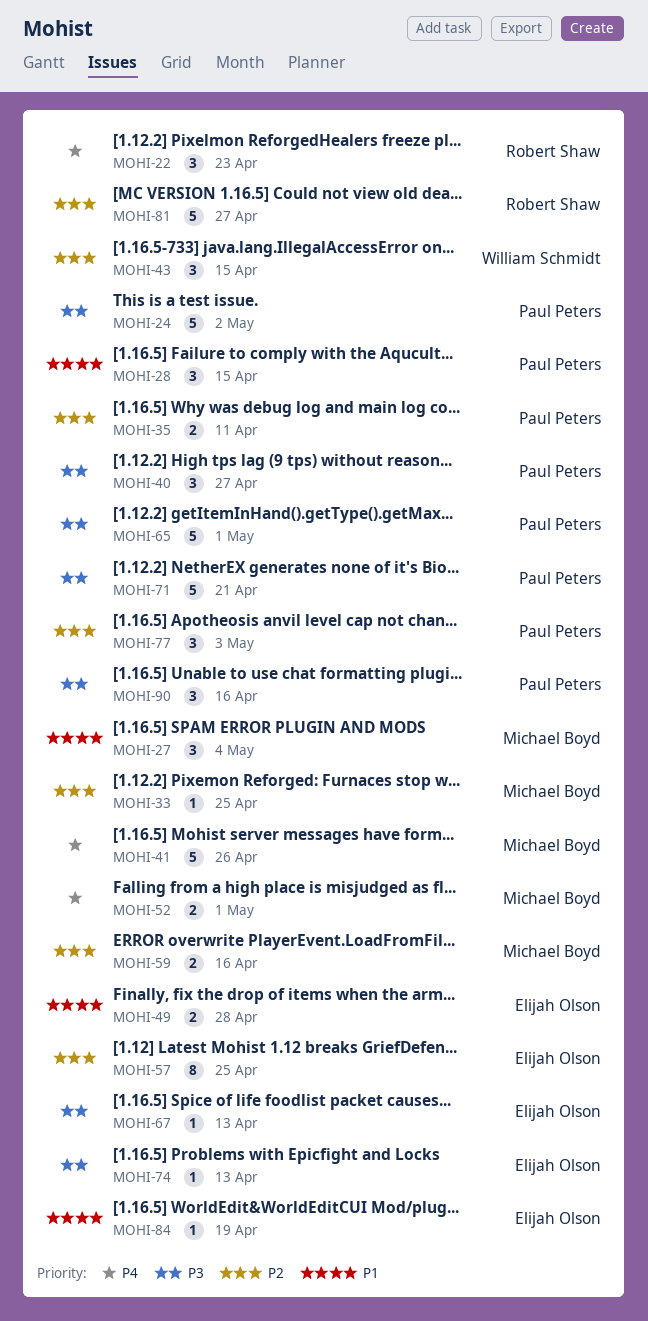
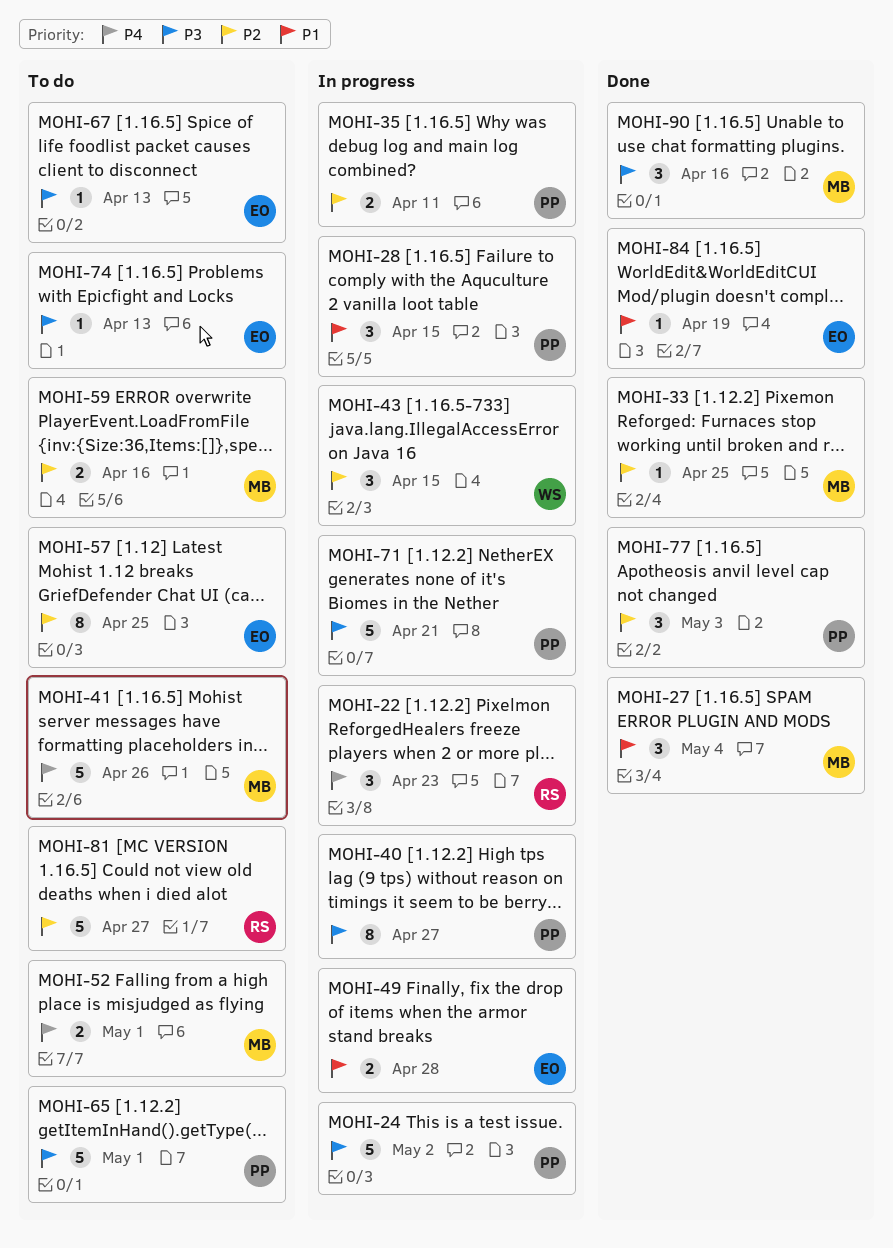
MOHI-40, estimate: 3 -> 8
MOHI-90, owner: Paul Peters -> Michael Boyd

